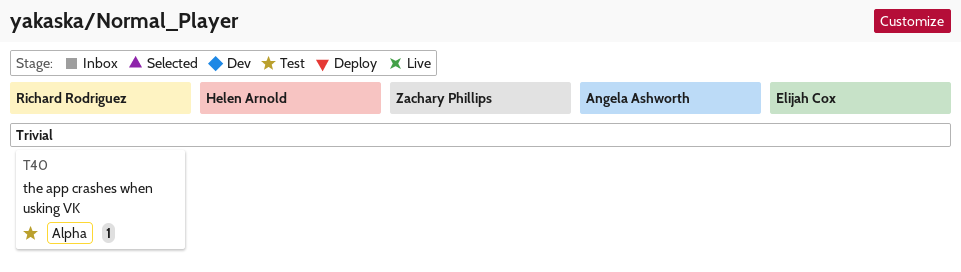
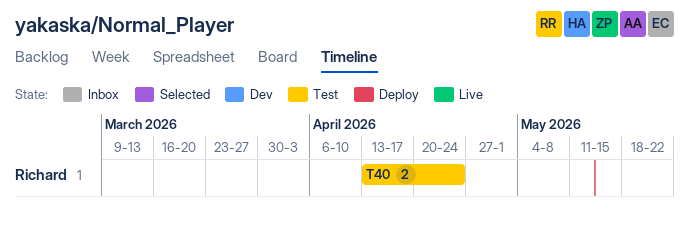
T40, estimate: 1 -> 2

